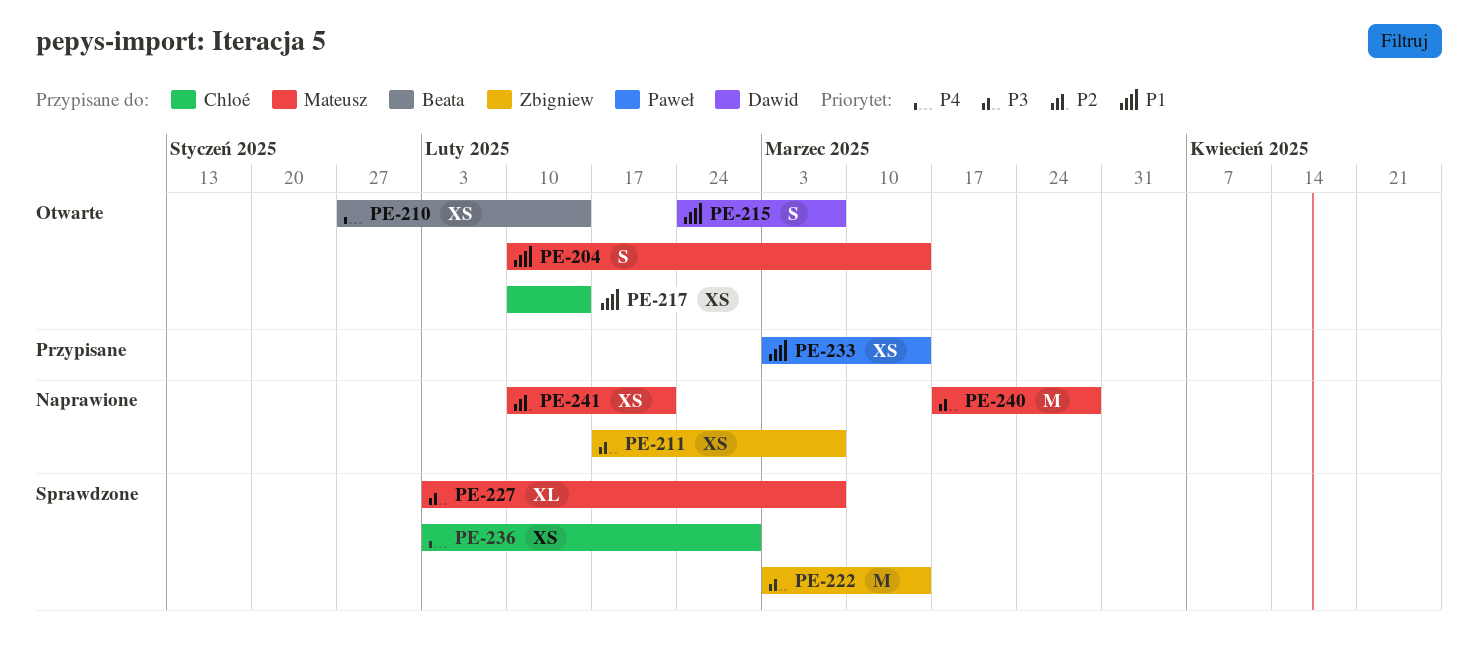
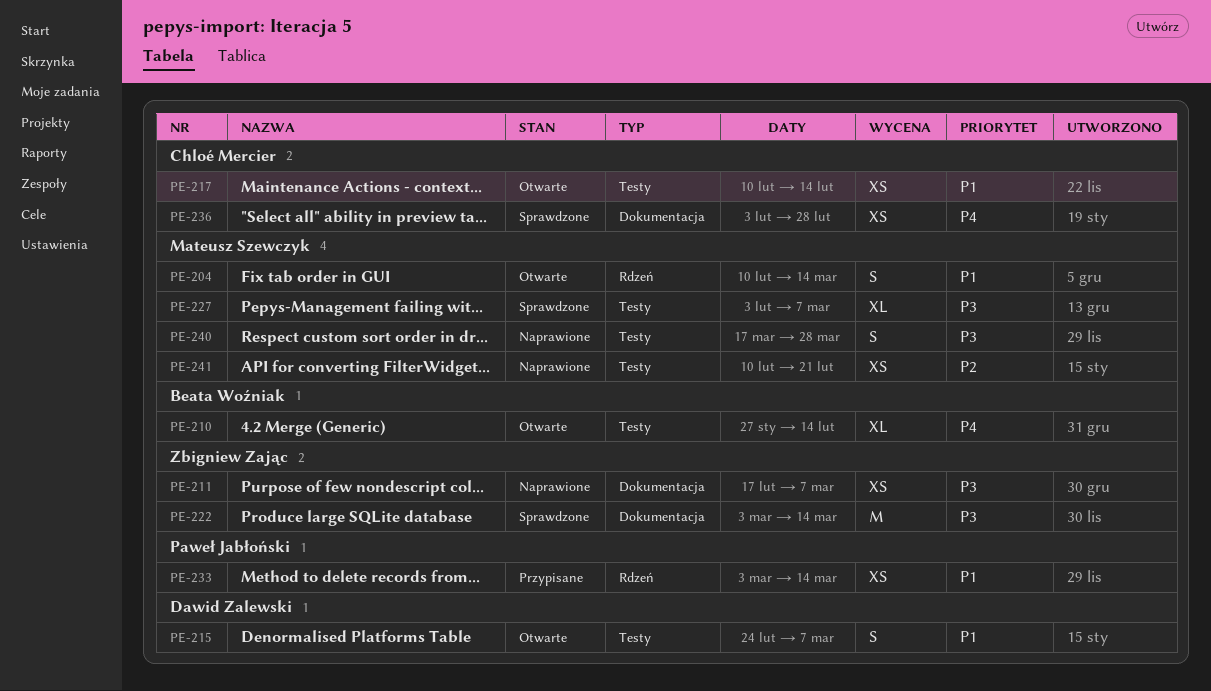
PE-210, estimate: XS -> XL
PE-240, estimate: M -> S

